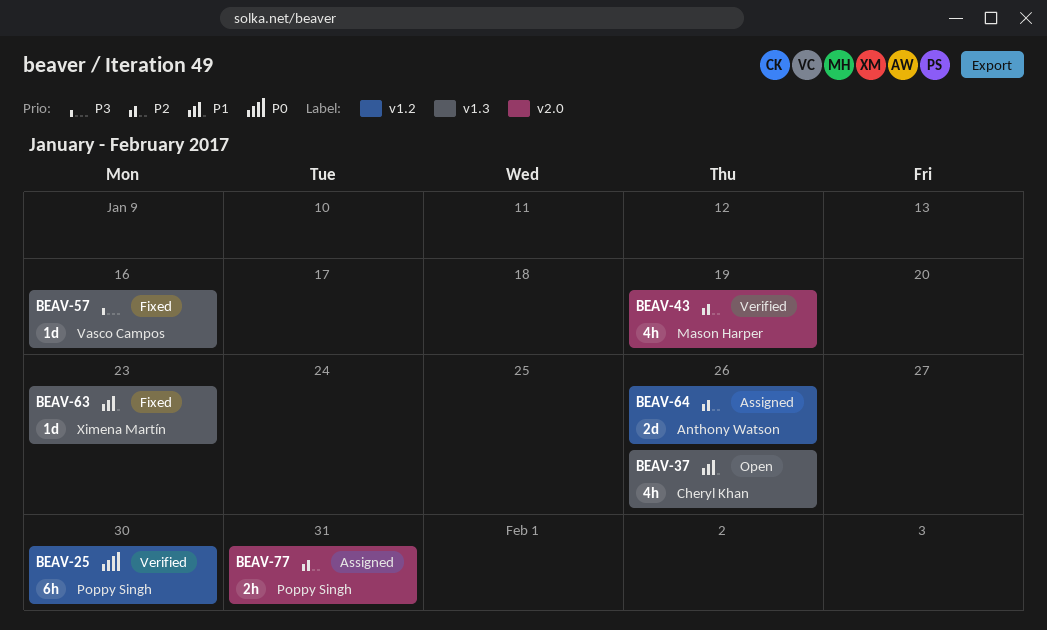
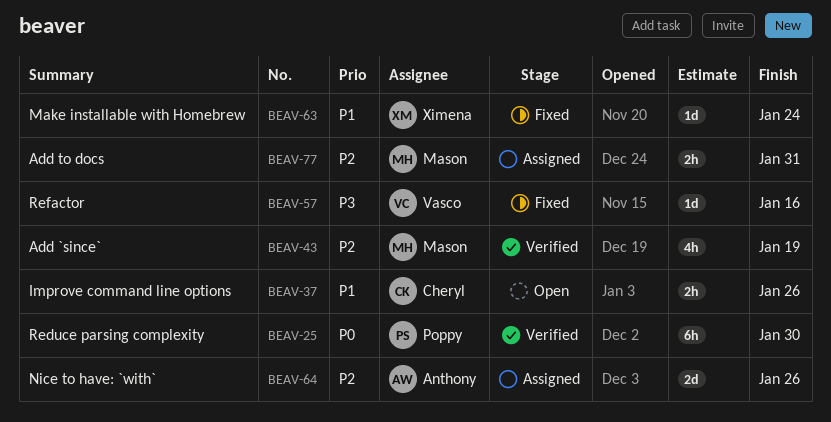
BEAV-37, estimate: 4h -> 2h
BEAV-63, due: Jan 23 -> Jan 24
BEAV-77, owner: Poppy Singh -> Mason Harper

